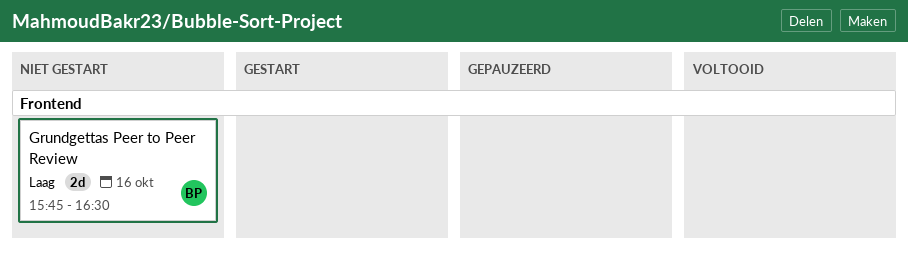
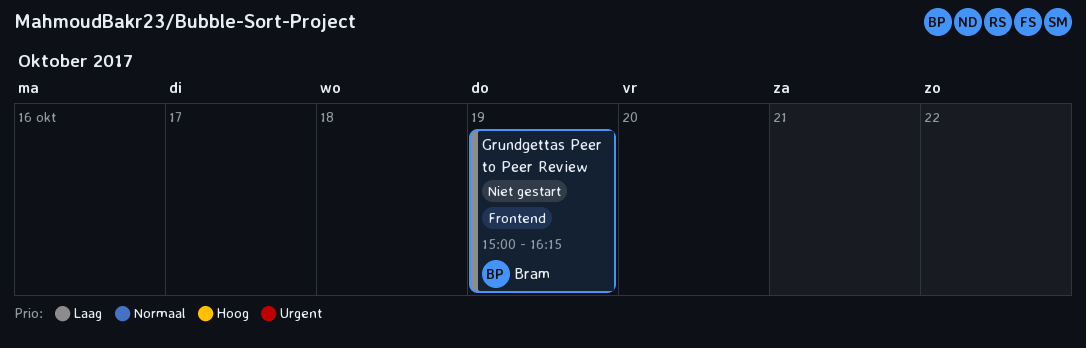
Grundgettas Peer to Peer Review, day: Oct 16 -> Oct 19
Grundgettas Peer to Peer Review, begins: 15:45 -> 15:00
Grundgettas Peer to Peer Review, ends: 16:30 -> 16:15

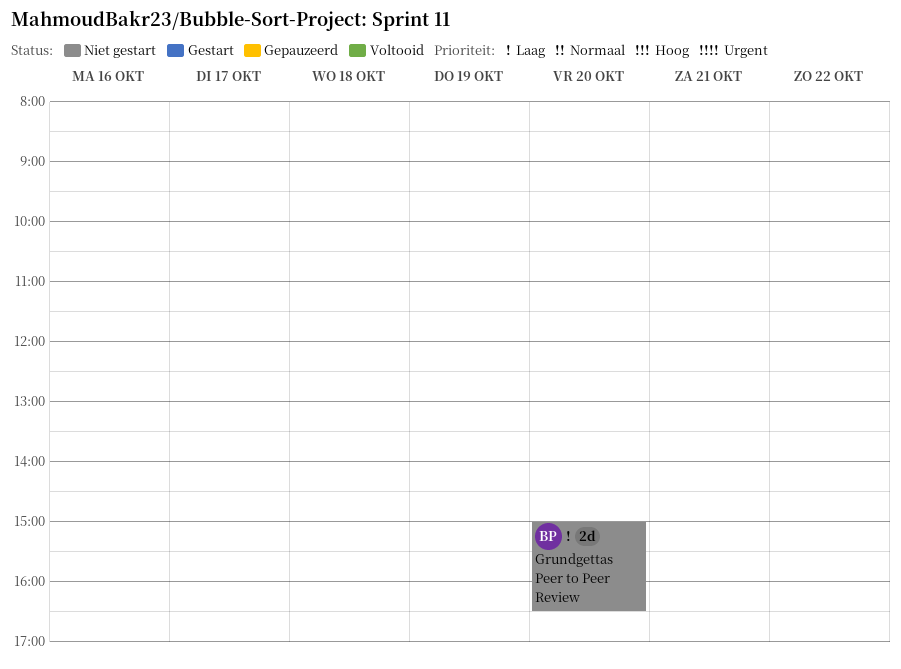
Grundgettas Peer to Peer Review, day: Oct 19 -> Oct 20
Grundgettas Peer to Peer Review, ends: 16:15 -> 16:30

